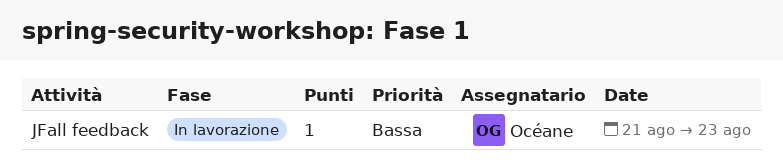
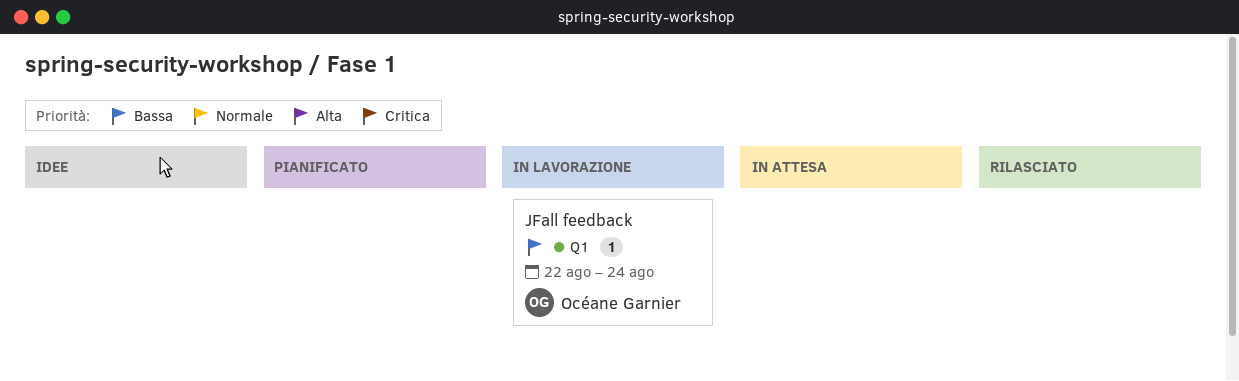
JFall feedback, start: Aug 21 -> Aug 22
JFall feedback, due: Aug 23 -> Aug 24

